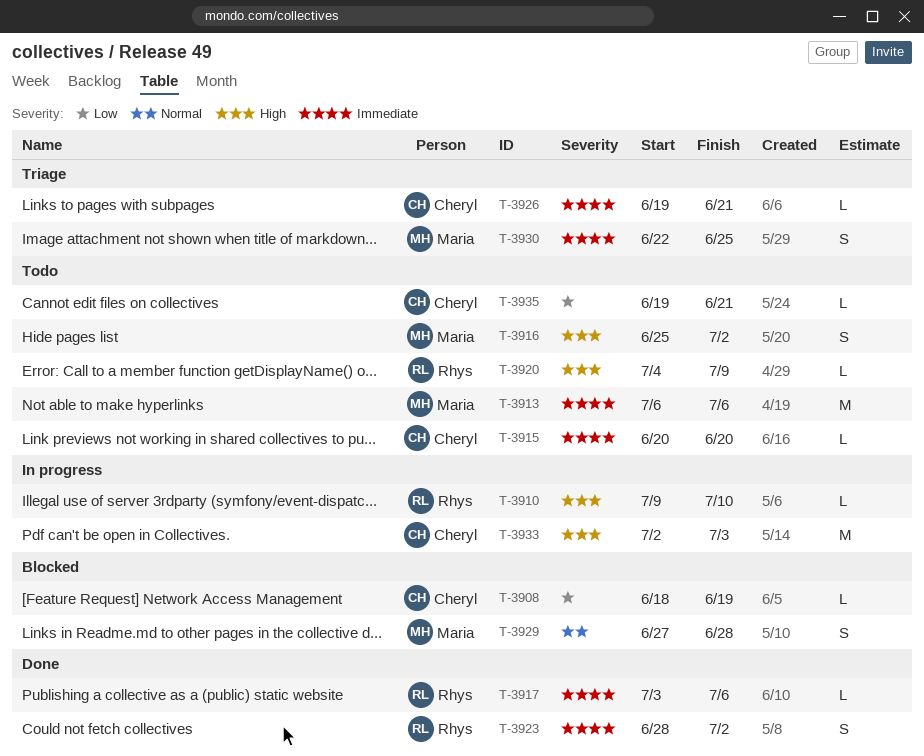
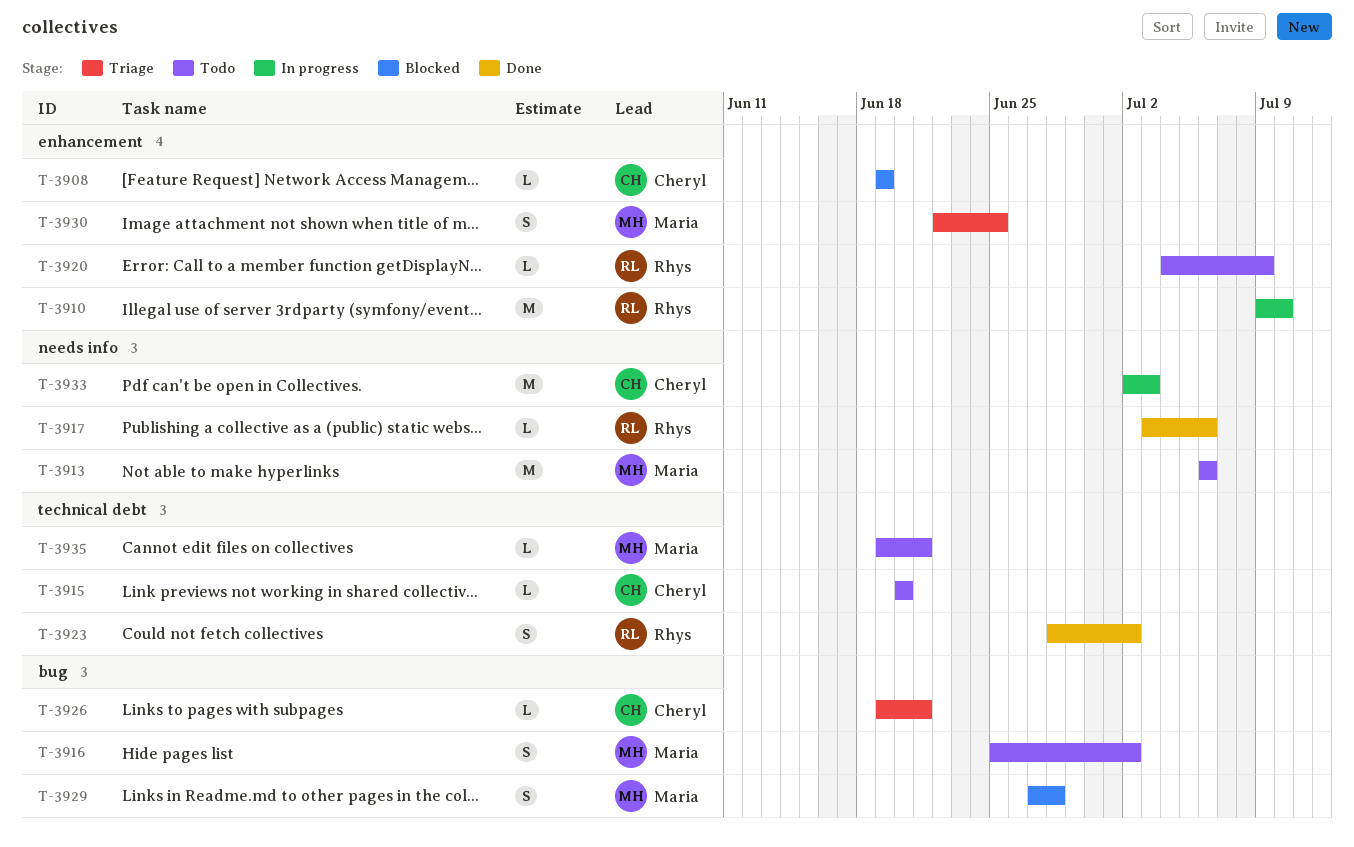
T-3908, start: Jun 18 -> Jun 19
T-3910, estimate: L -> M
T-3935, owner: Cheryl -> Maria

